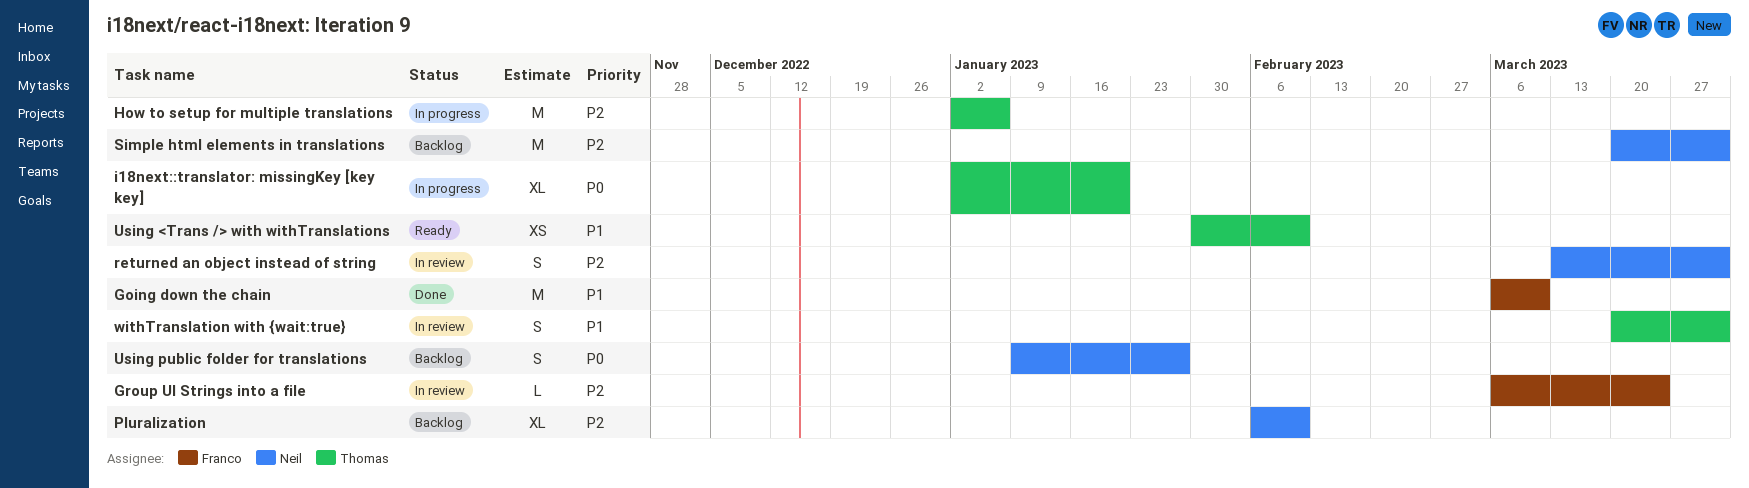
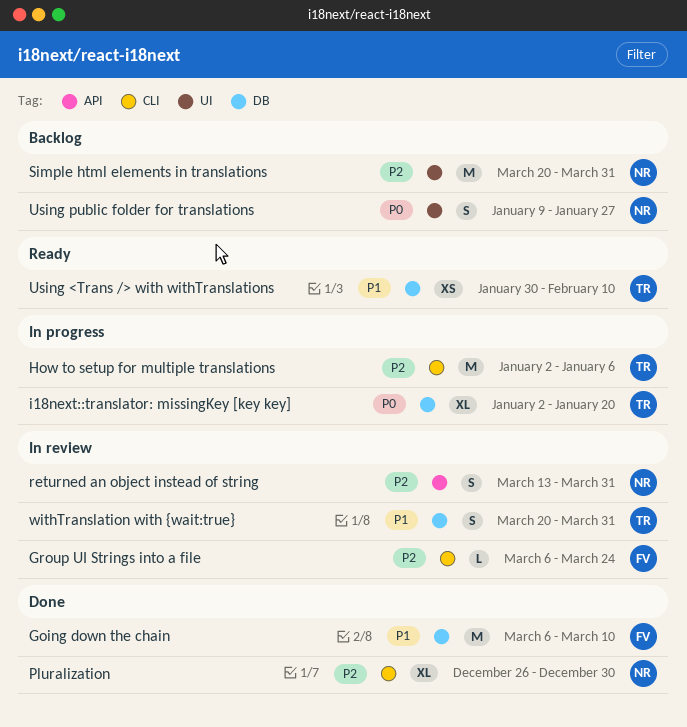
Pluralization, status: Backlog -> Done
Pluralization, start: Feb 6 -> Dec 26
Pluralization, due: Feb 10 -> Dec 30

